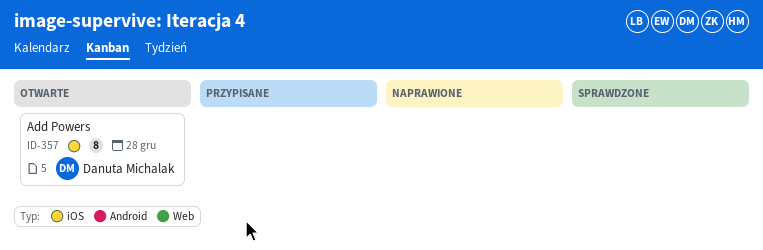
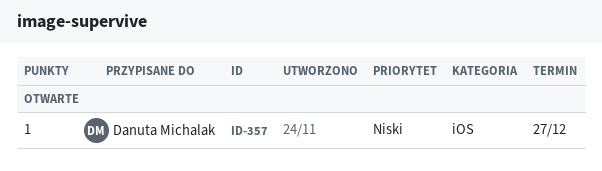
ID-357, estimate: 8 -> 1
ID-357, due: Dec 28 -> Dec 27

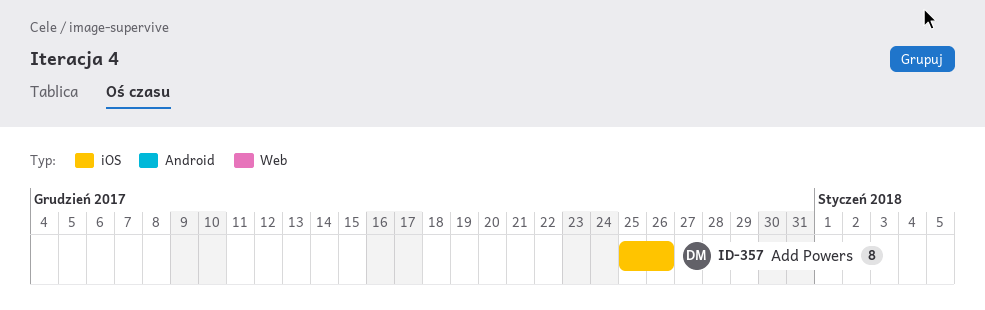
ID-357, estimate: 1 -> 8
ID-357, due: Dec 27 -> Dec 26

